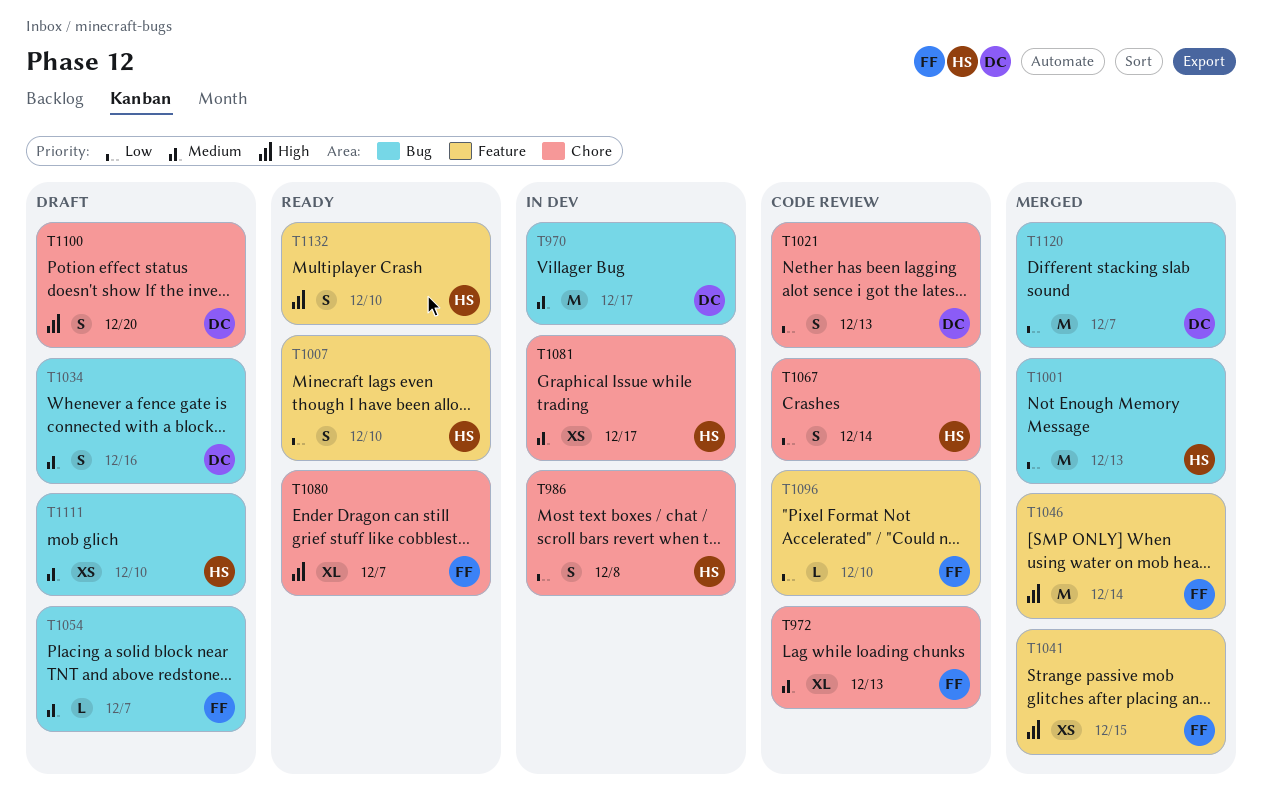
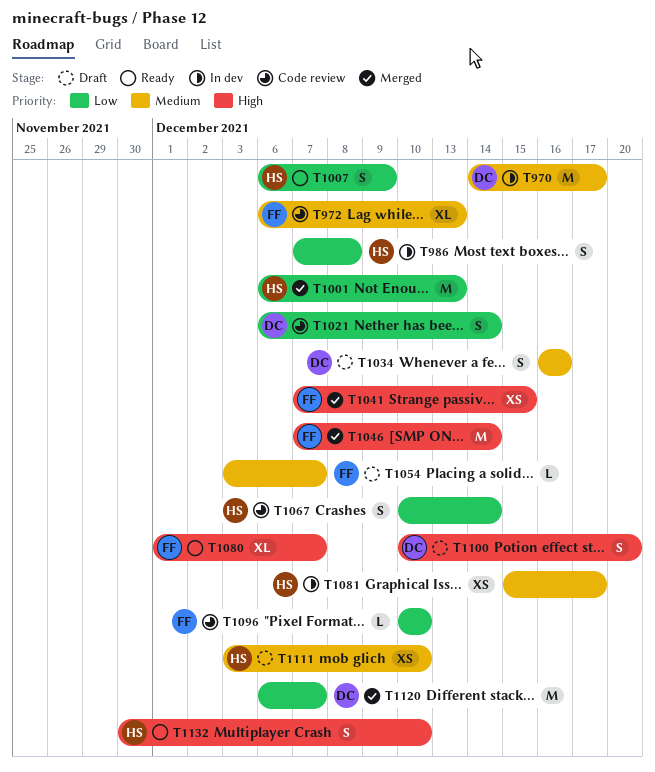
T1007, due: Dec 10 -> Dec 9
T1021, due: Dec 13 -> Dec 14

